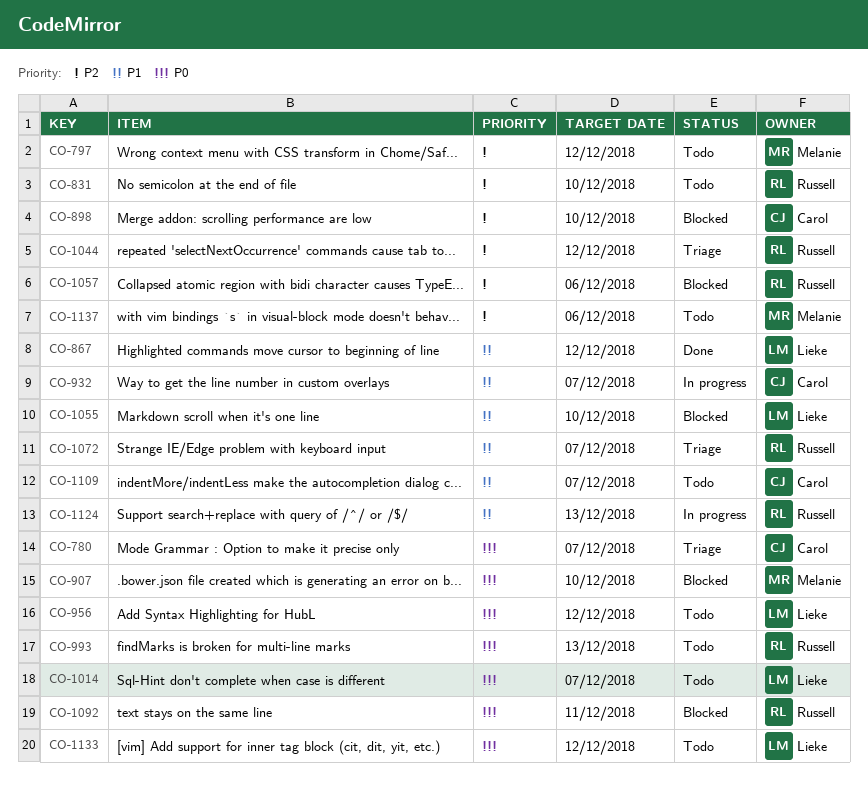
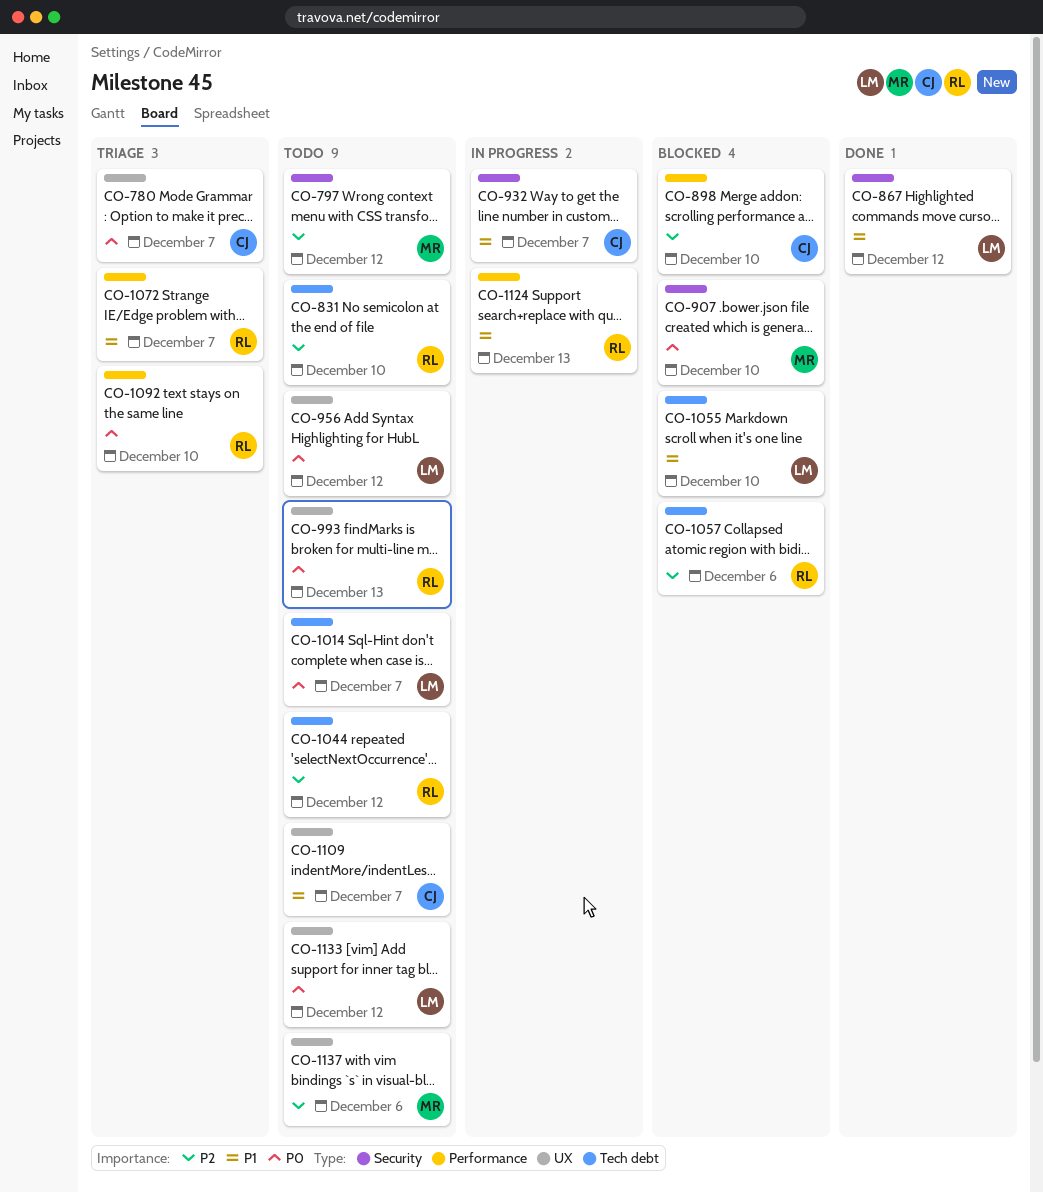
CO-1044, status: Triage -> Todo
CO-1092, status: Blocked -> Triage
CO-1092, due: Dec 11 -> Dec 10

